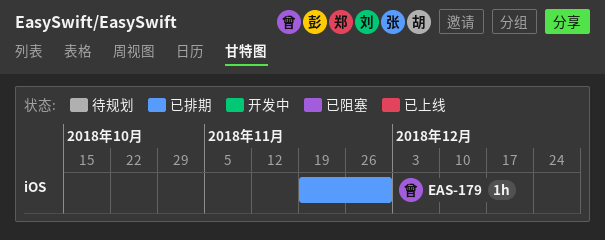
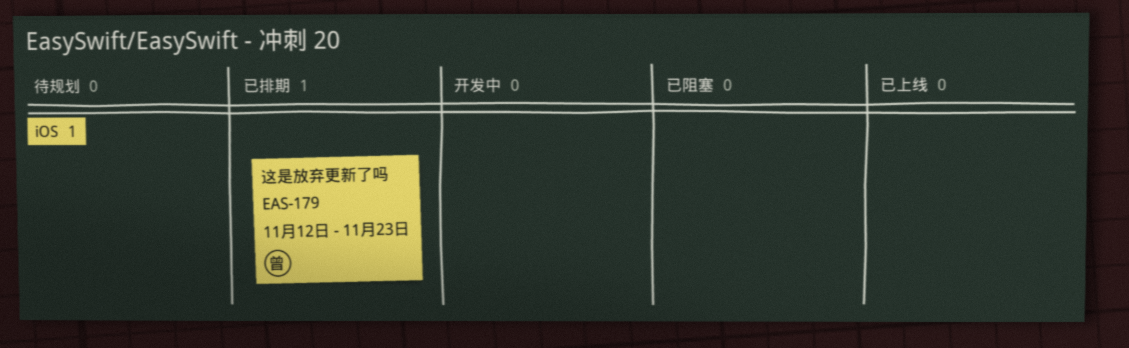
EAS-179, start: Nov 19 -> Nov 12
EAS-179, due: Nov 30 -> Nov 23

